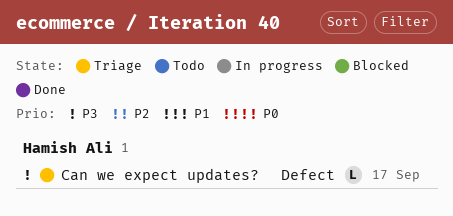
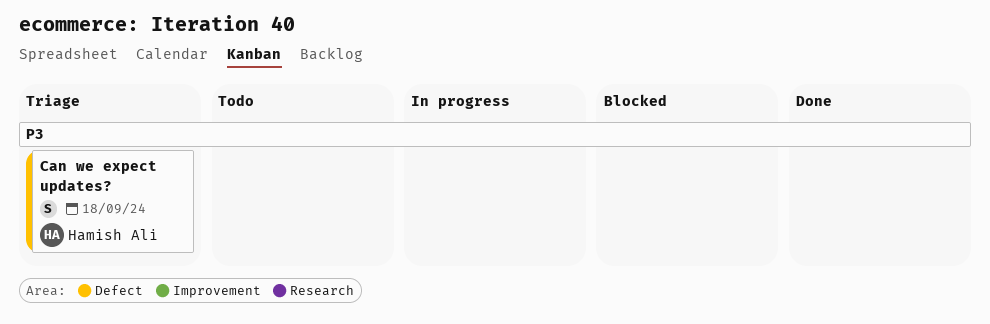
Can we expect updates?, estimate: L -> S
Can we expect updates?, due: Sep 17 -> Sep 18

